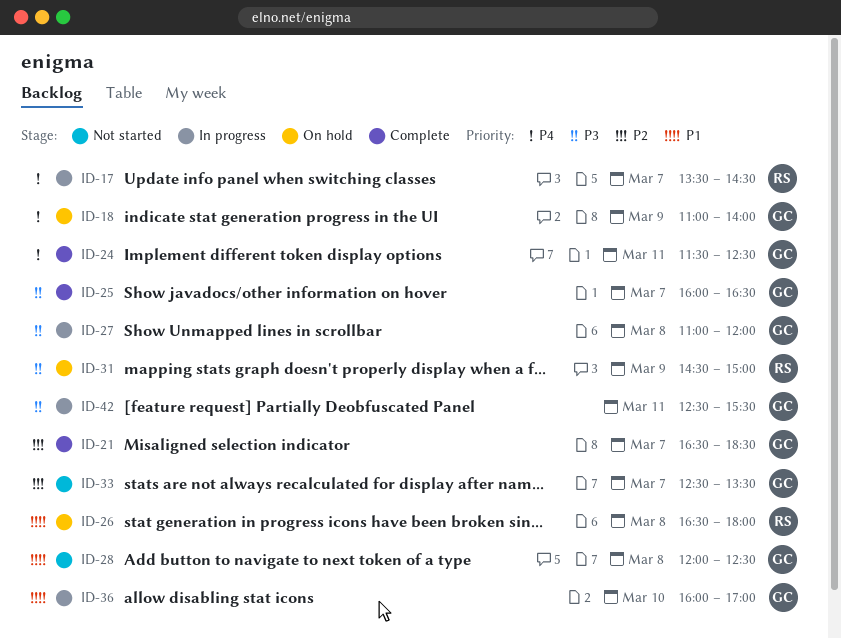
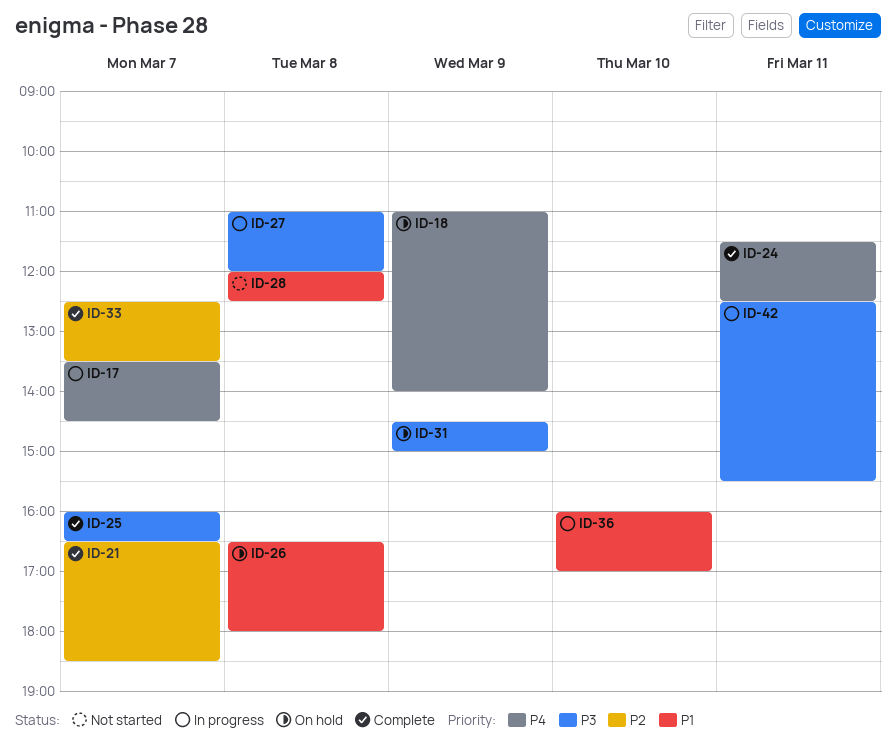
ID-33, status: Not started -> Complete

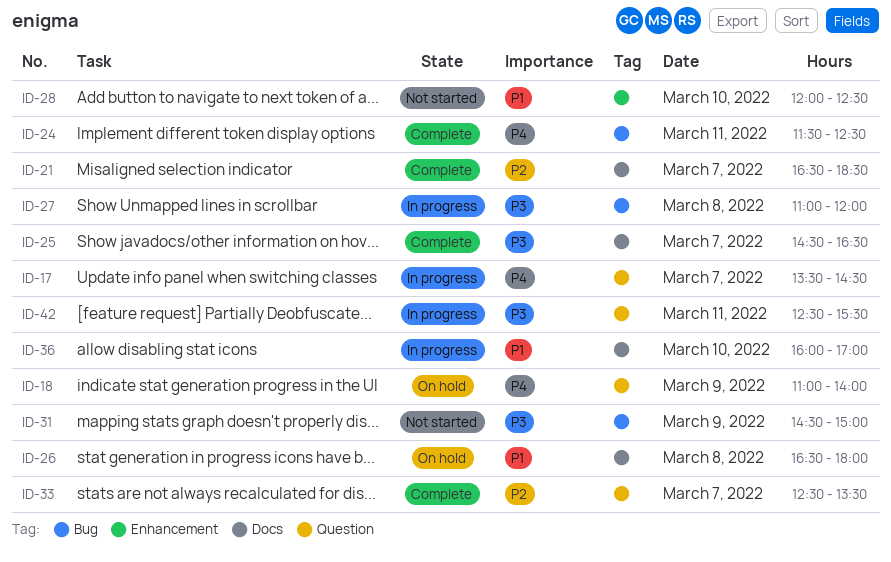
ID-25, begins: 16:00 -> 14:30
ID-28, day: Mar 8 -> Mar 10
ID-31, status: On hold -> Not started

